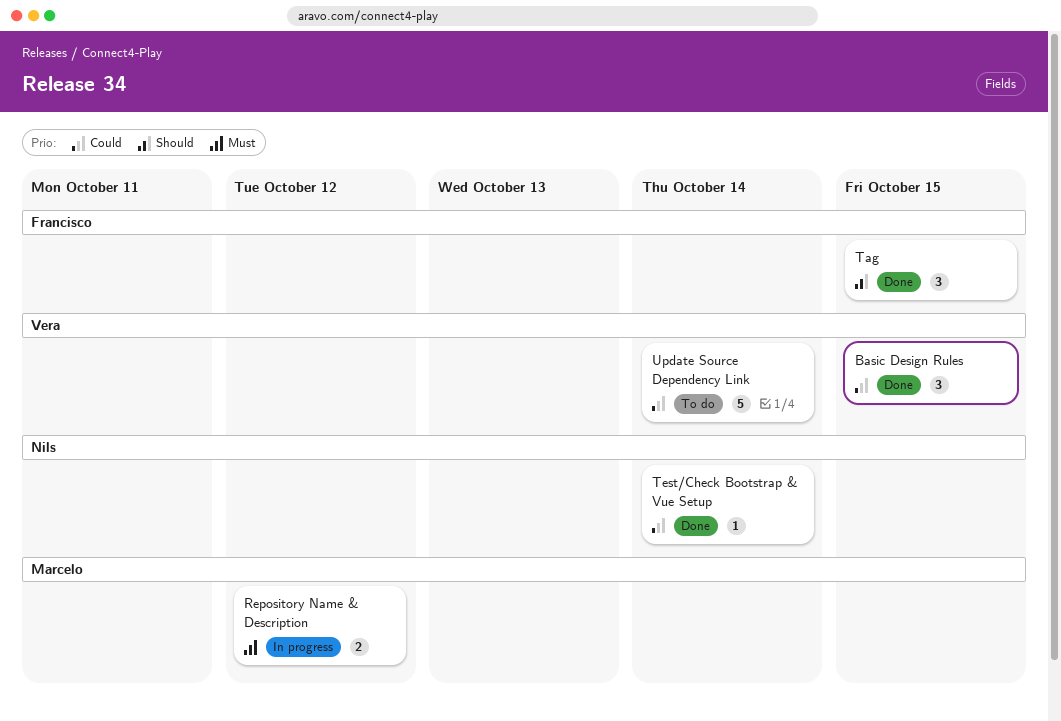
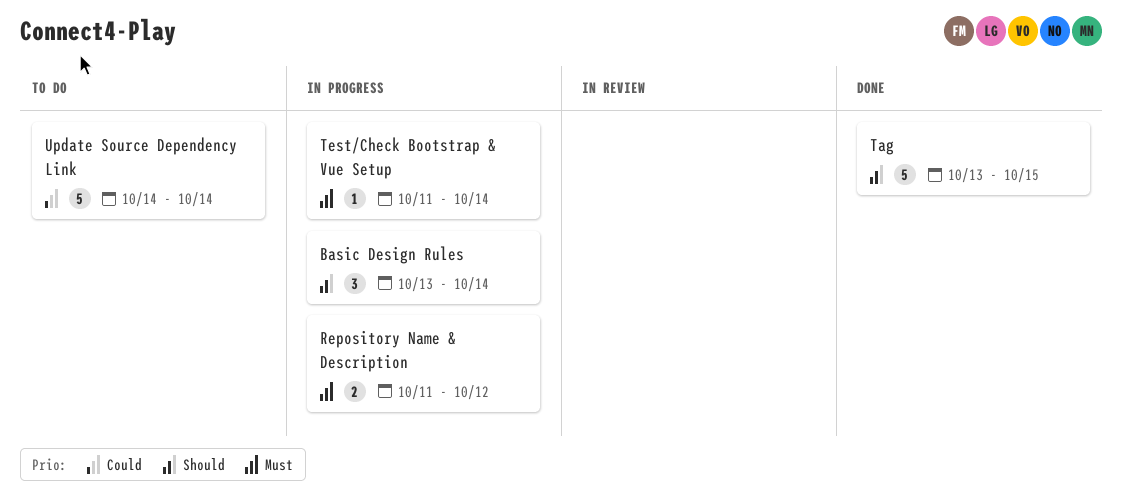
Basic Design Rules, status: Done -> In progress
Basic Design Rules, priority: Could -> Should
Basic Design Rules, due: Oct 15 -> Oct 14
Tag, estimate: 3 -> 5
Test/Check Bootstrap & Vue Setup, status: Done -> In progress
Test/Check Bootstrap & Vue Setup, priority: Could -> Must

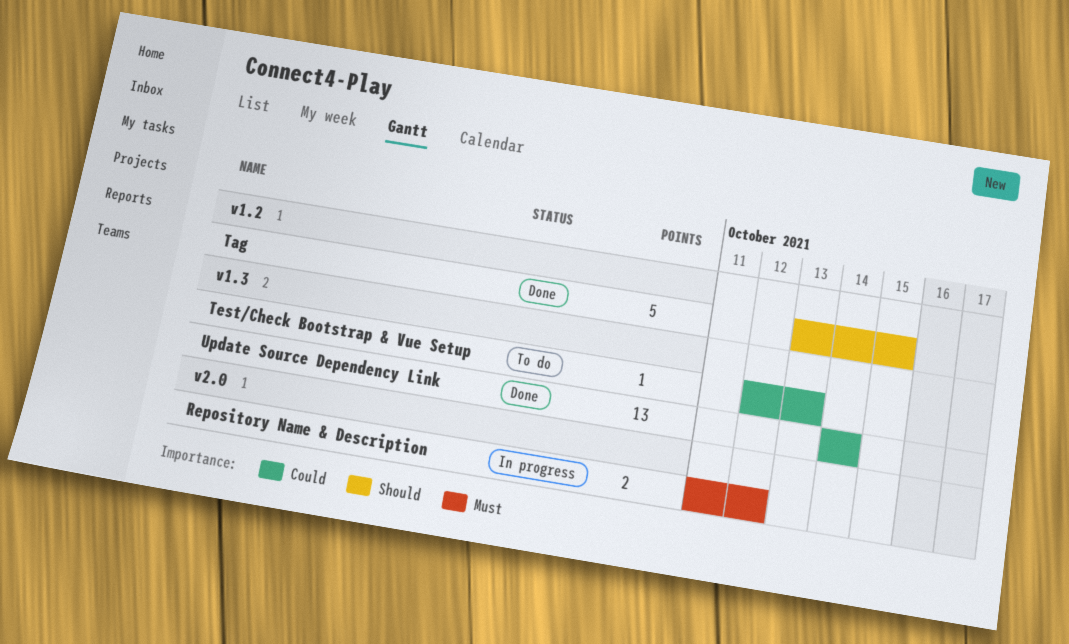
Basic Design Rules: present -> none
Test/Check Bootstrap & Vue Setup, status: In progress -> To do
Test/Check Bootstrap & Vue Setup, priority: Must -> Could
Test/Check Bootstrap & Vue Setup, start: Oct 11 -> Oct 12
Test/Check Bootstrap & Vue Setup, due: Oct 14 -> Oct 13
Update Source Dependency Link, status: To do -> Done
Update Source Dependency Link, estimate: 5 -> 13

